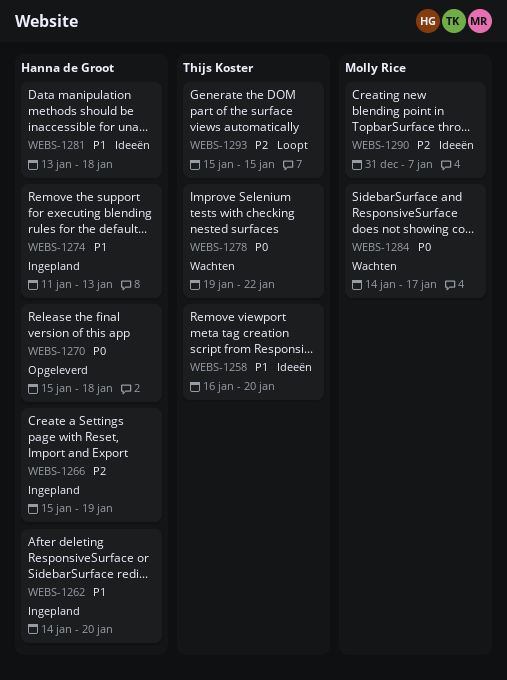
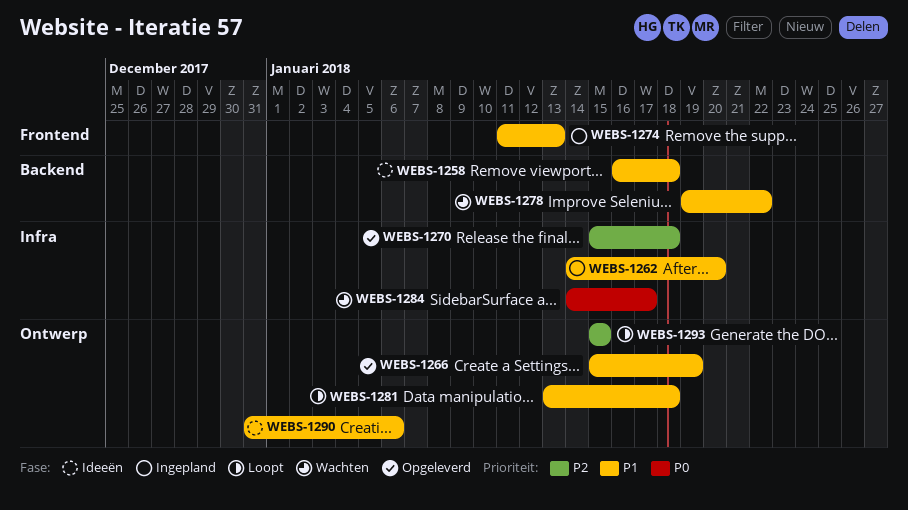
WEBS-1258, due: Jan 20 -> Jan 18
WEBS-1266, status: Ingepland -> Opgeleverd
WEBS-1266, priority: P2 -> P1
WEBS-1270, priority: P0 -> P2
WEBS-1278, priority: P0 -> P1
WEBS-1281, status: Ideeën -> Loopt
WEBS-1290, priority: P2 -> P1
WEBS-1290, due: Jan 7 -> Jan 6

